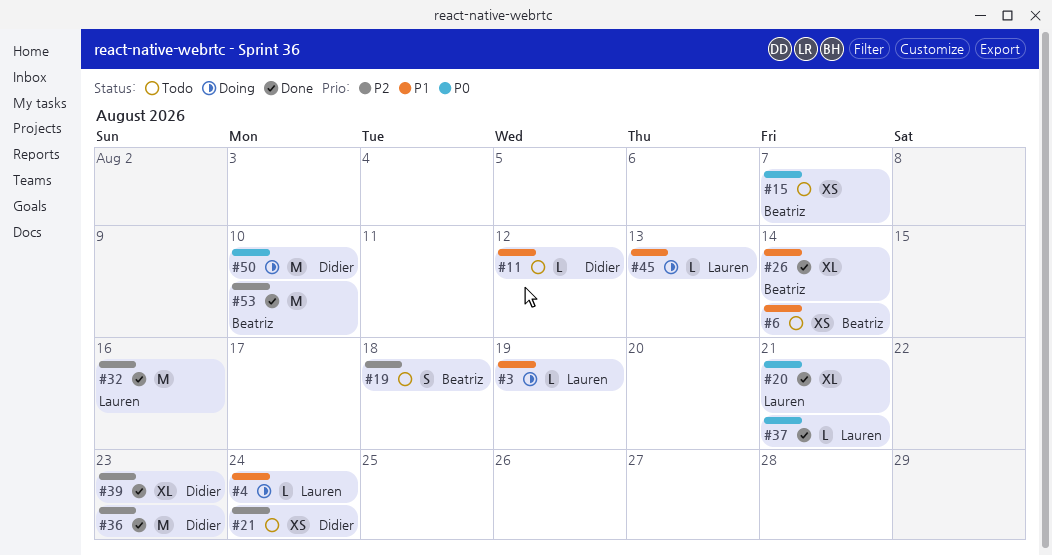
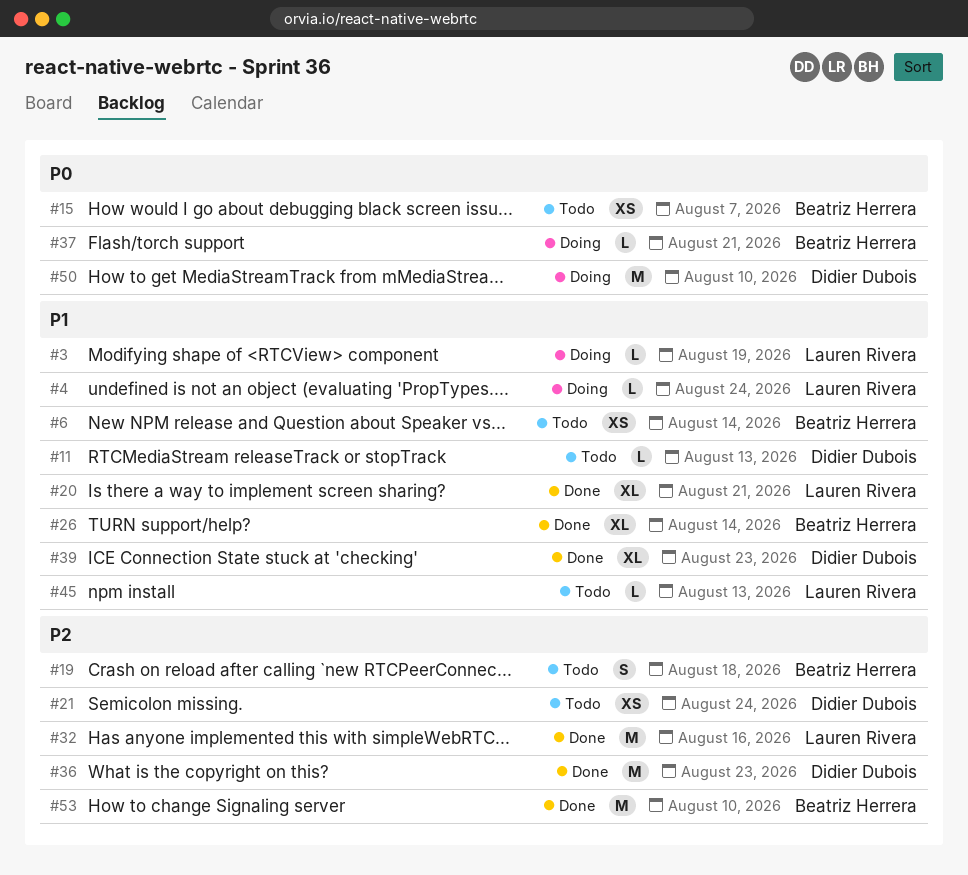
#11, due: Aug 12 -> Aug 13
#20, priority: P0 -> P1
#37, status: Done -> Doing
#37, owner: Lauren Rivera -> Beatriz Herrera
#39, priority: P2 -> P1
#45, status: Doing -> Todo

